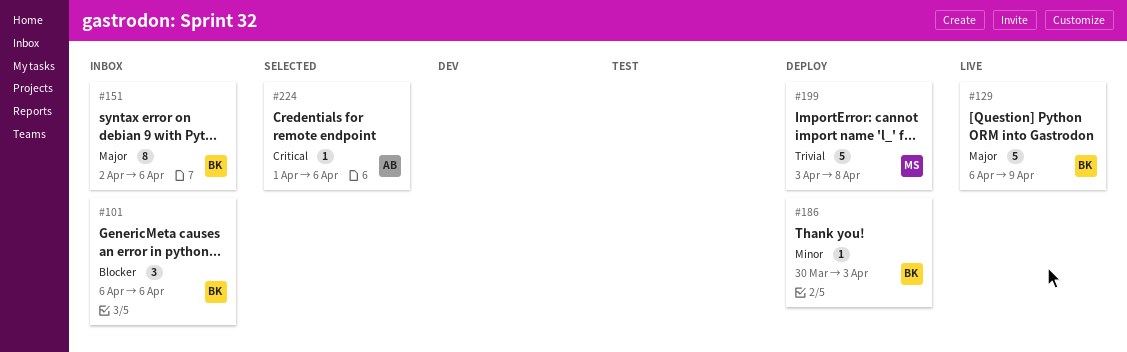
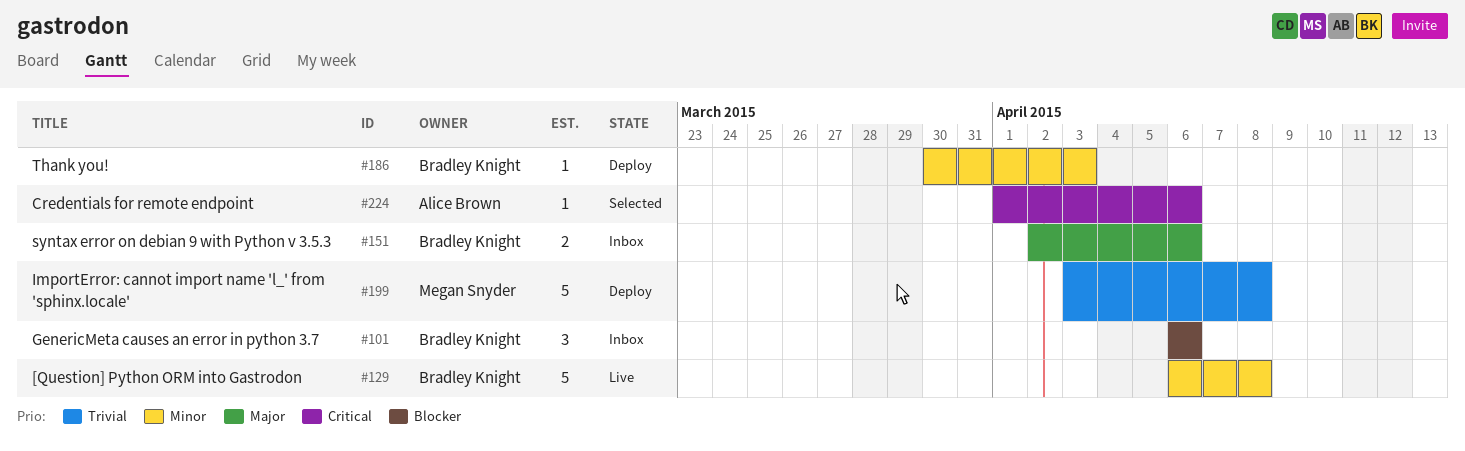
#129, priority: Major -> Minor
#129, due: Apr 9 -> Apr 8
#151, estimate: 8 -> 2

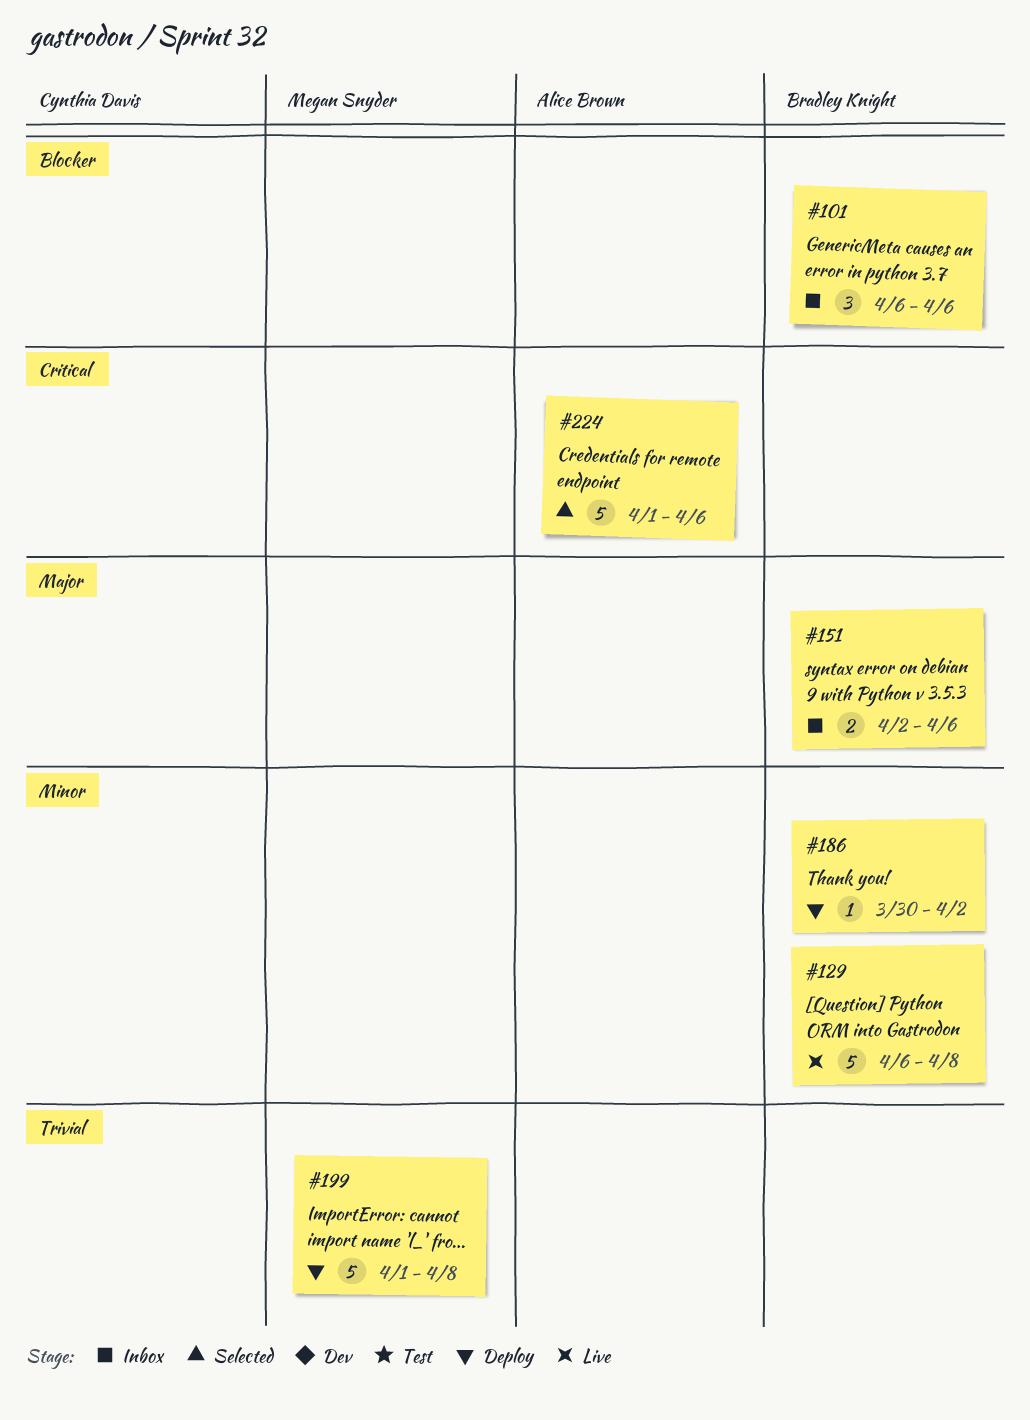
#186, due: Apr 3 -> Apr 2
#199, start: Apr 3 -> Apr 1
#224, estimate: 1 -> 5

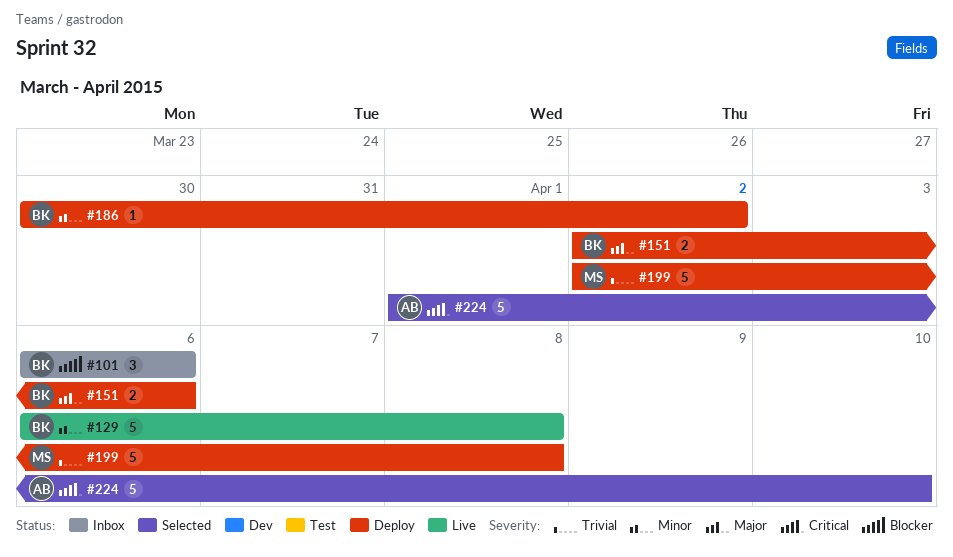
#151, status: Inbox -> Deploy
#199, start: Apr 1 -> Apr 2
#224, due: Apr 6 -> Apr 10

